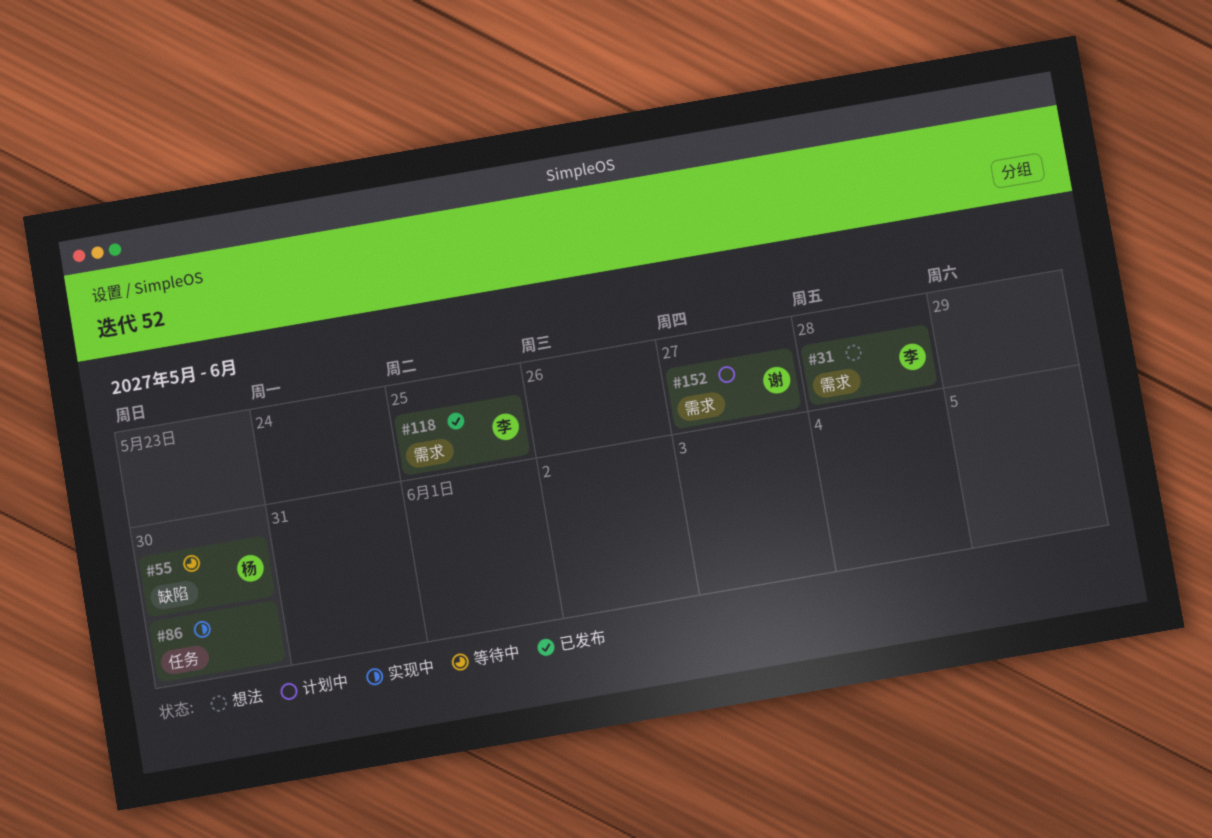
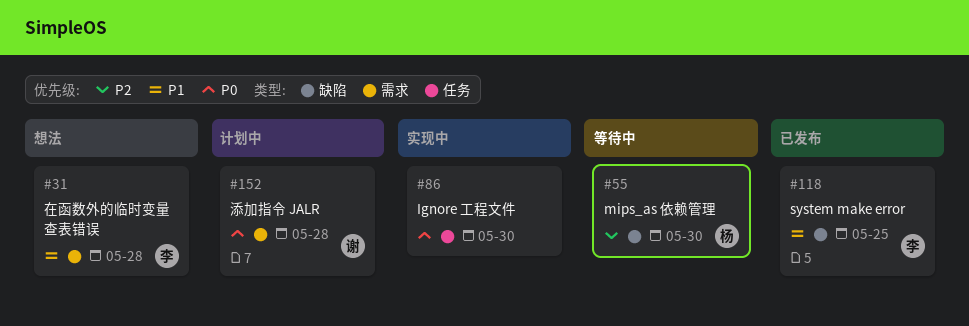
#118, label: 需求 -> 缺陷
#152, due: May 27 -> May 28

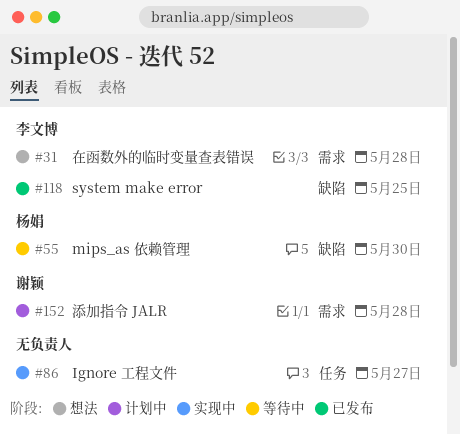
#86, due: May 30 -> May 27

